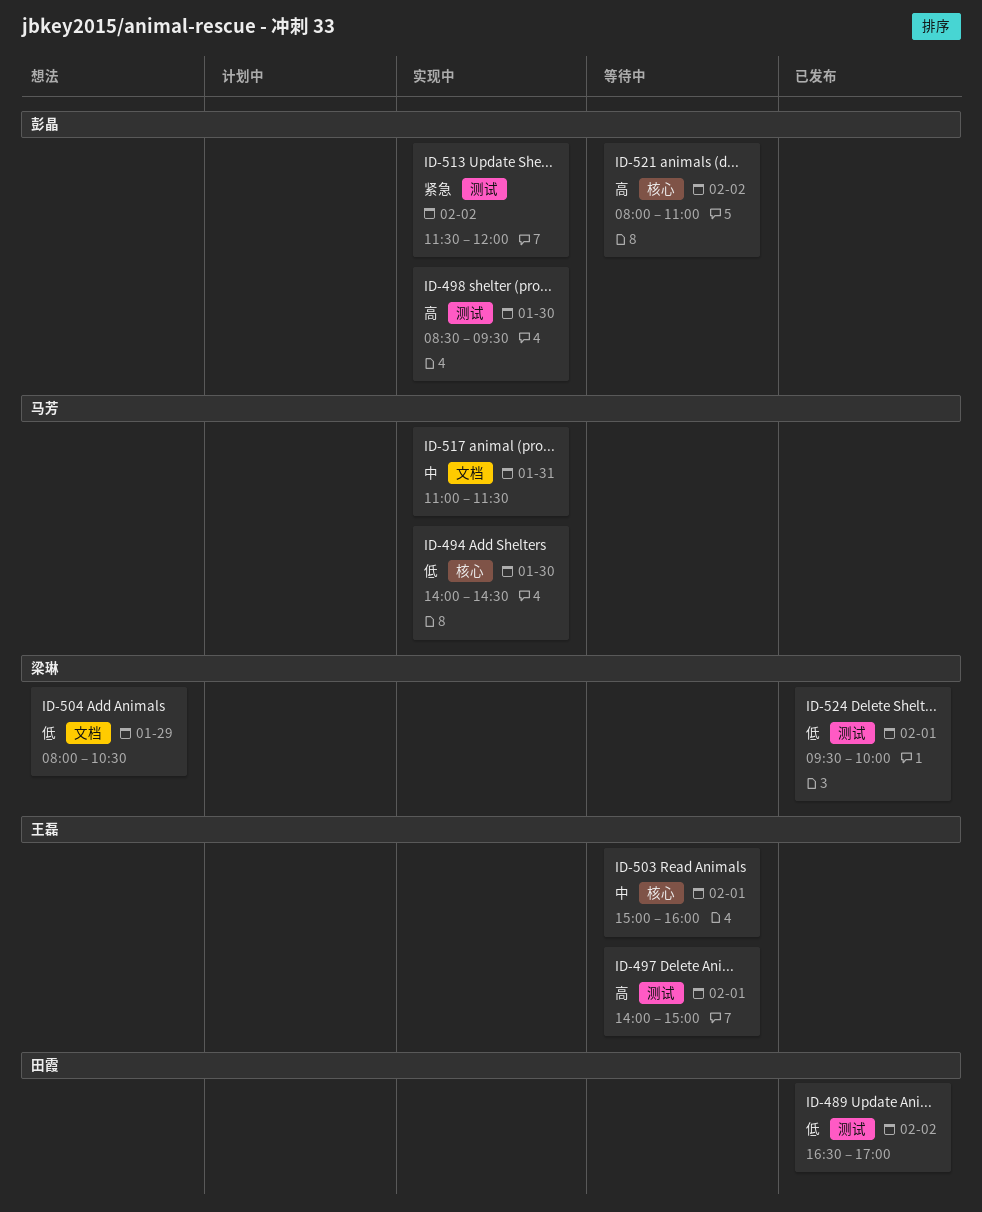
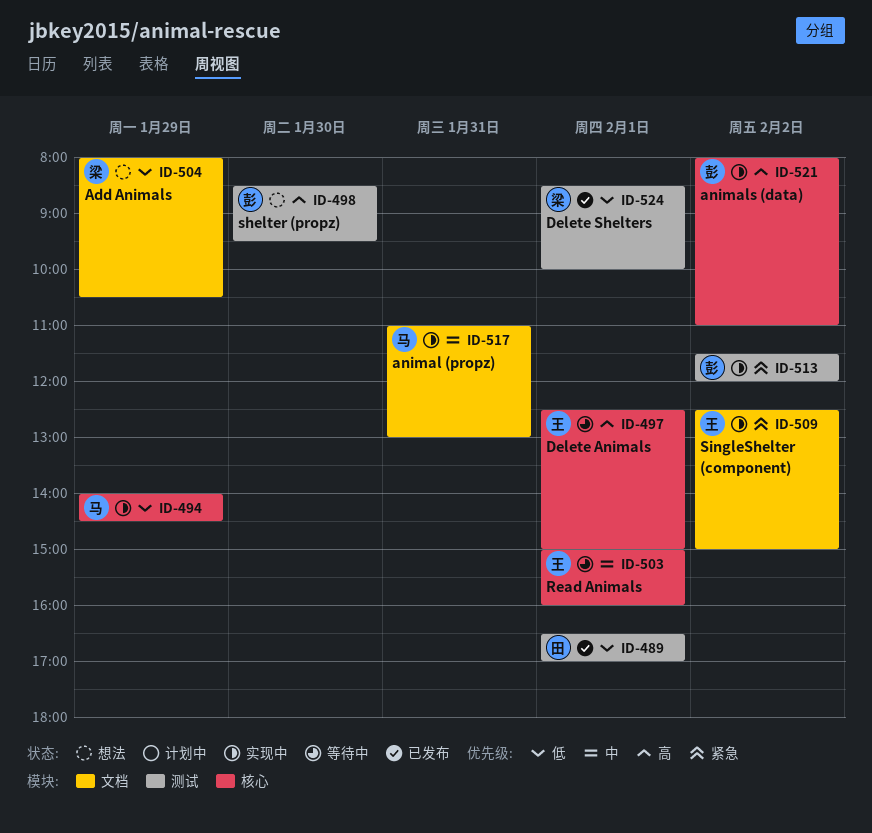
ID-489, day: Feb 2 -> Feb 1
ID-494, day: Jan 30 -> Jan 29
ID-497, label: 测试 -> 核心
ID-497, begins: 14:00 -> 12:30
ID-498, status: 实现中 -> 想法
ID-509: none -> present
ID-517, ends: 11:30 -> 13:00
ID-521, status: 等待中 -> 实现中
ID-524, begins: 09:30 -> 08:30

